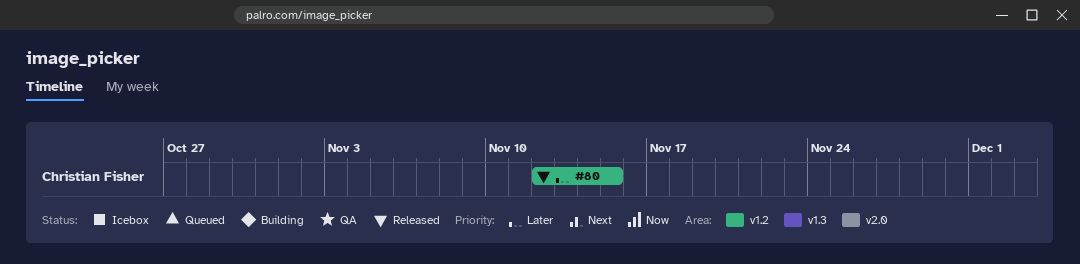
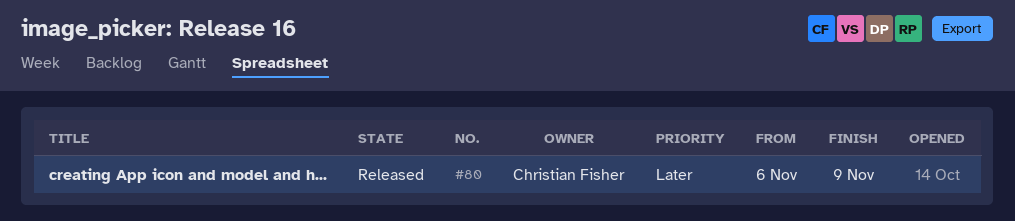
#80, start: Nov 12 -> Nov 6
#80, due: Nov 15 -> Nov 9

